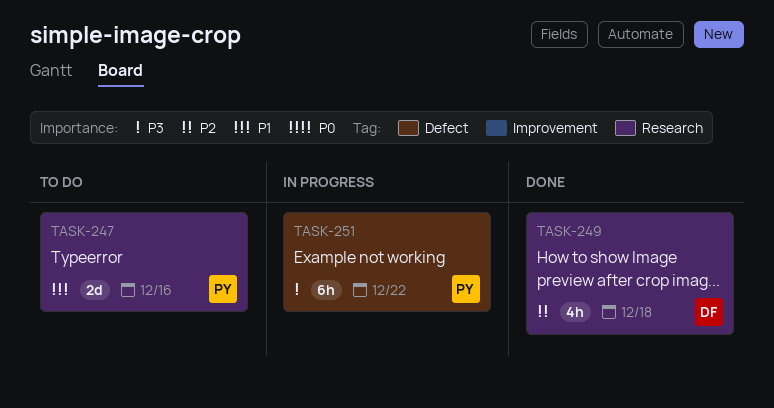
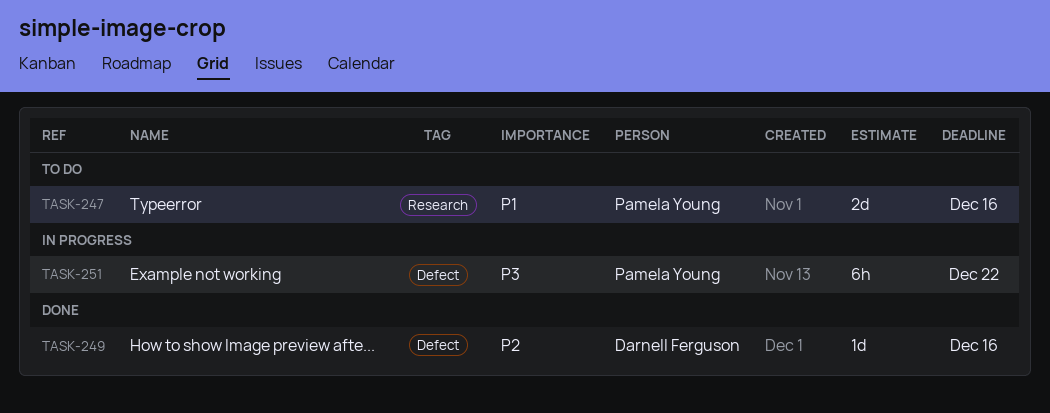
TASK-249, label: Research -> Defect
TASK-249, estimate: 4h -> 1d
TASK-249, due: Dec 18 -> Dec 16

